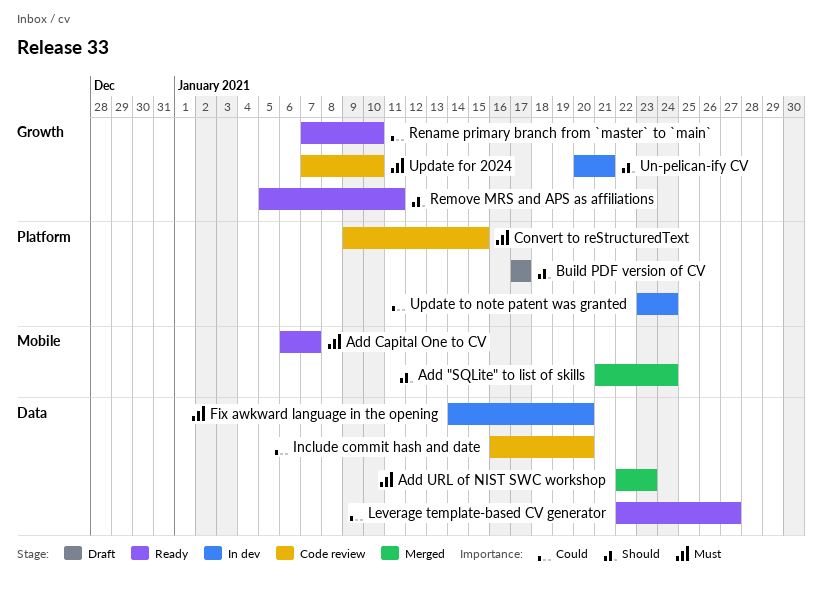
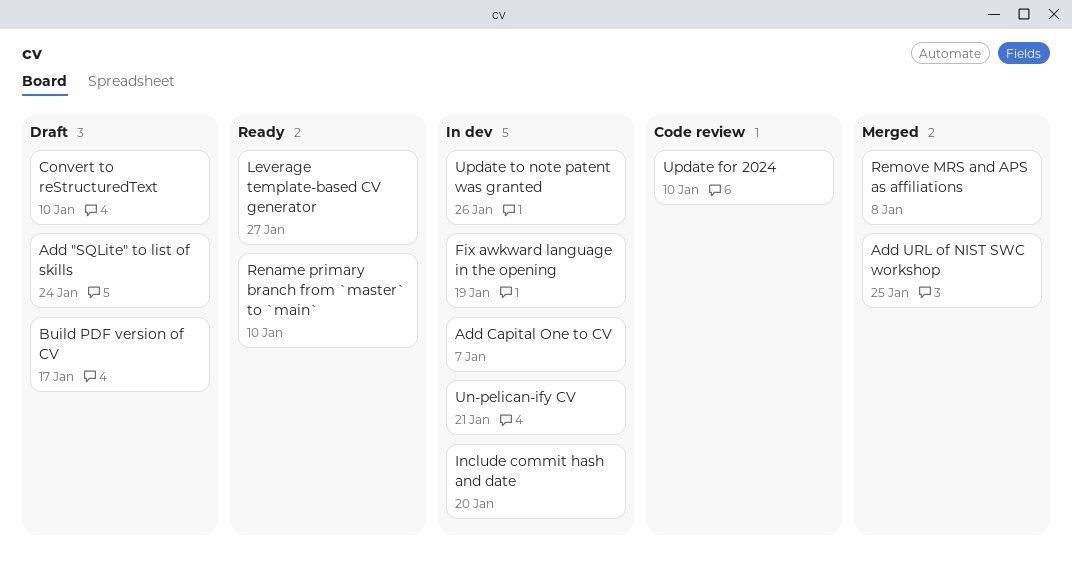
Add "SQLite" to list of skills, status: Merged -> Draft
Add Capital One to CV, status: Ready -> In dev
Add URL of NIST SWC workshop, due: Jan 23 -> Jan 25
Convert to reStructuredText, status: Code review -> Draft
Convert to reStructuredText, due: Jan 15 -> Jan 10
Fix awkward language in the opening, due: Jan 20 -> Jan 19
Include commit hash and date, status: Code review -> In dev
Remove MRS and APS as affiliations, status: Ready -> Merged
Remove MRS and APS as affiliations, due: Jan 11 -> Jan 8
Update to note patent was granted, due: Jan 24 -> Jan 26

